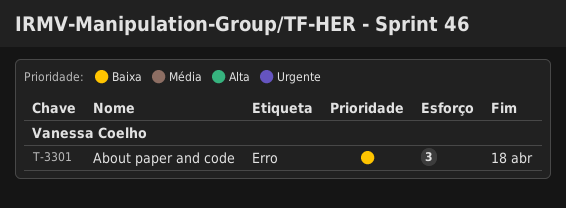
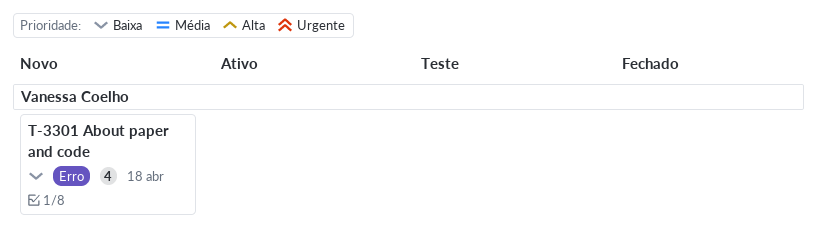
T-3301, estimate: 3 -> 4

